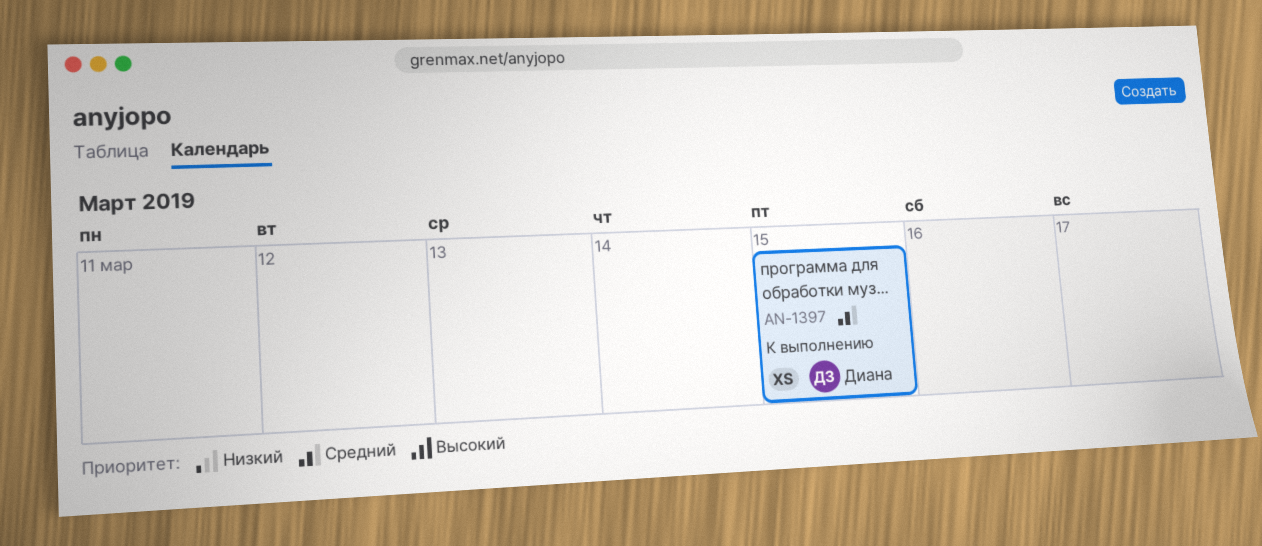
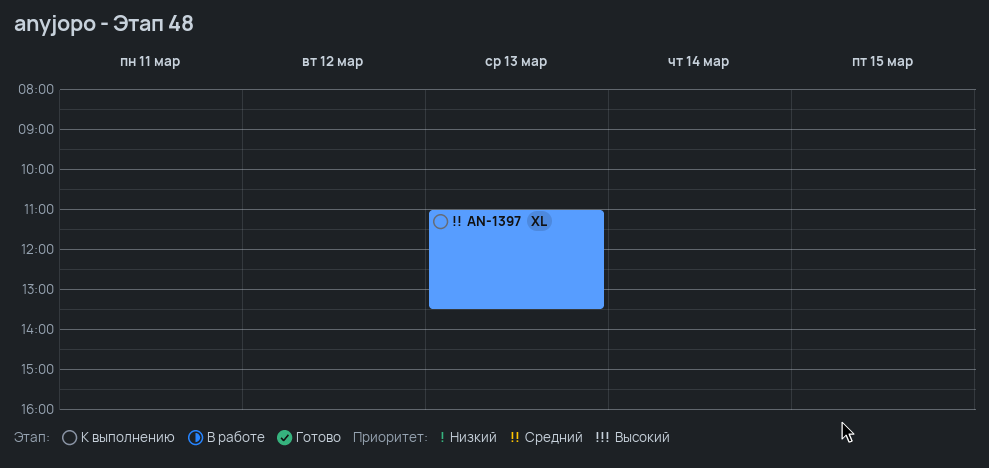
AN-1397, estimate: XS -> XL
AN-1397, day: Mar 15 -> Mar 13

